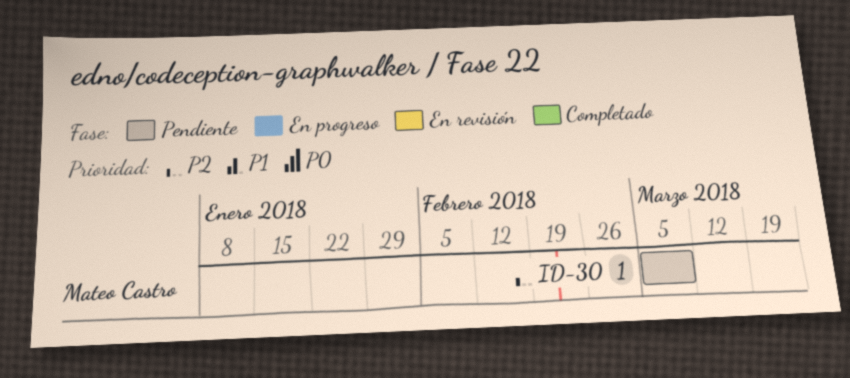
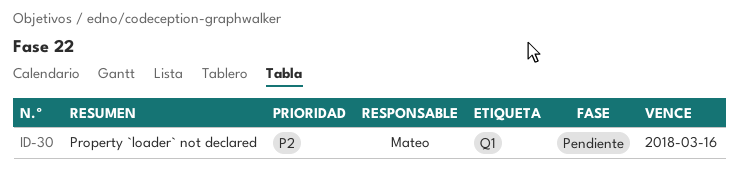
ID-30, due: Mar 9 -> Mar 16

